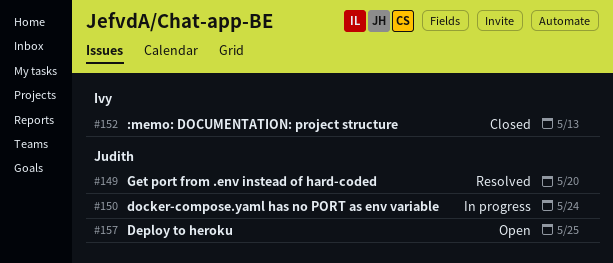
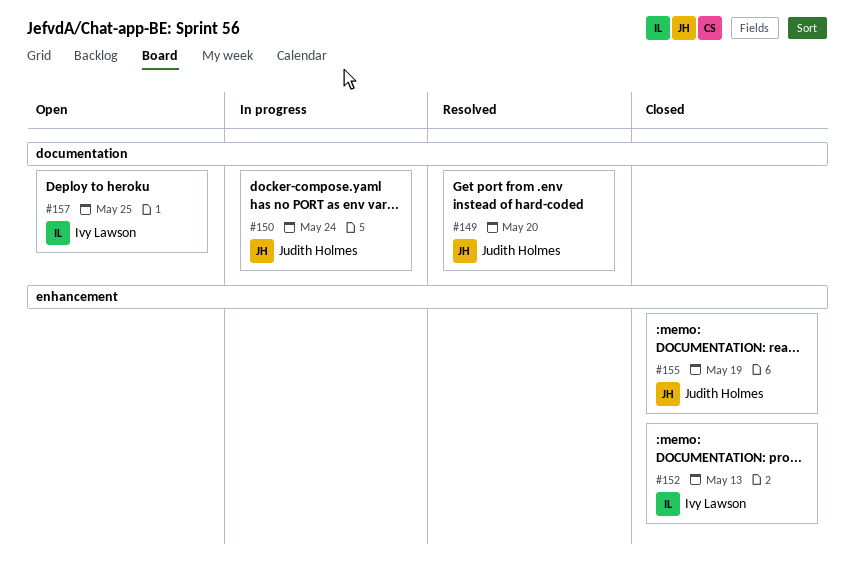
#155: none -> present
#157, owner: Judith Holmes -> Ivy Lawson

